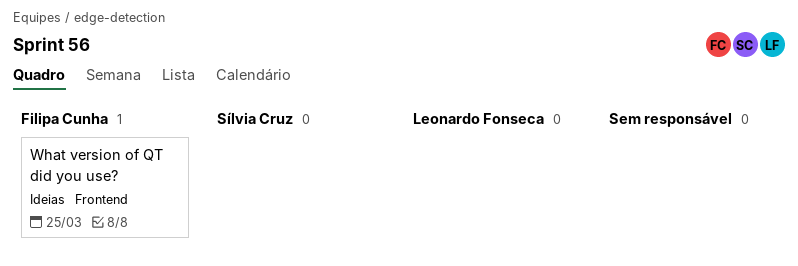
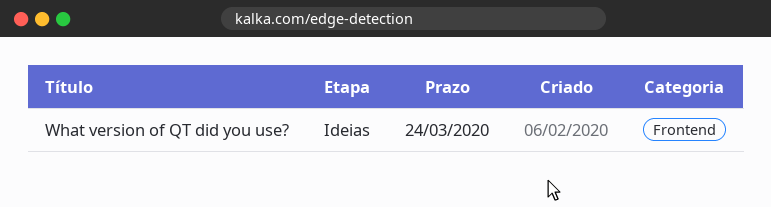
What version of QT did you use?, due: Mar 25 -> Mar 24

